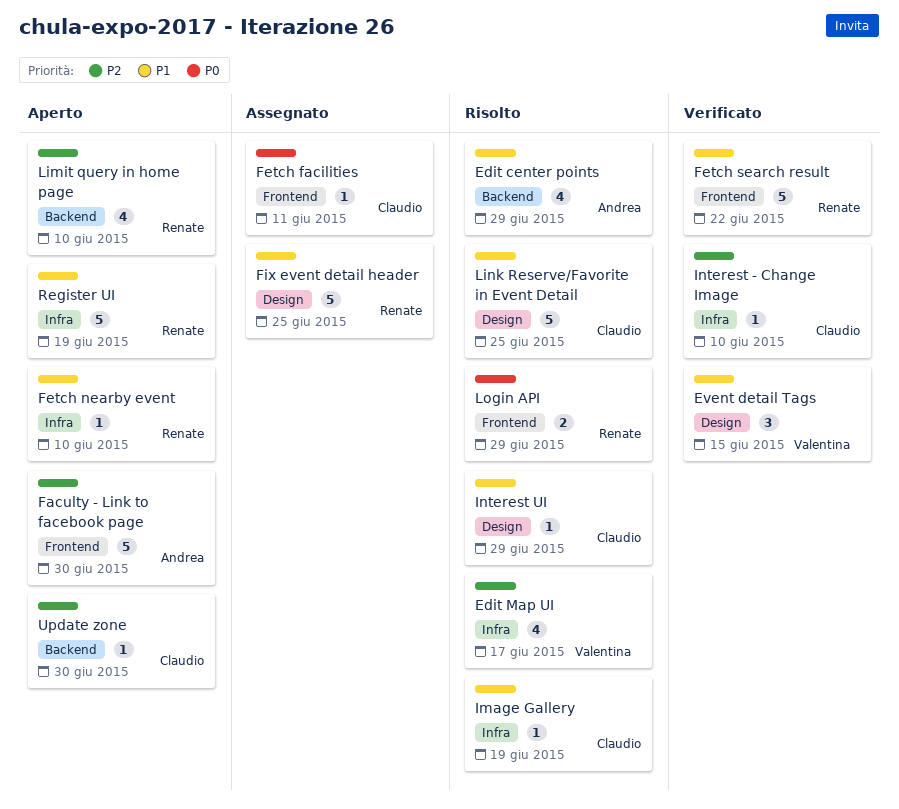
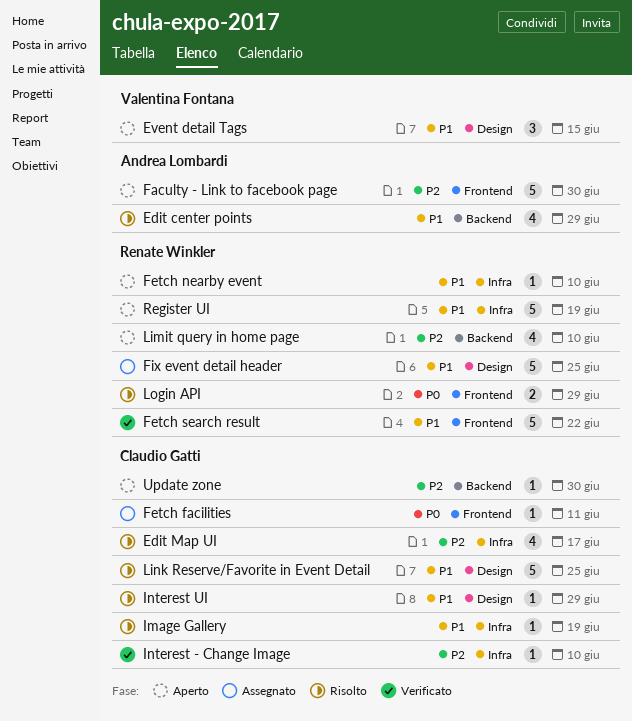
Edit Map UI, owner: Valentina Fontana -> Claudio Gatti
Event detail Tags, status: Verificato -> Aperto

